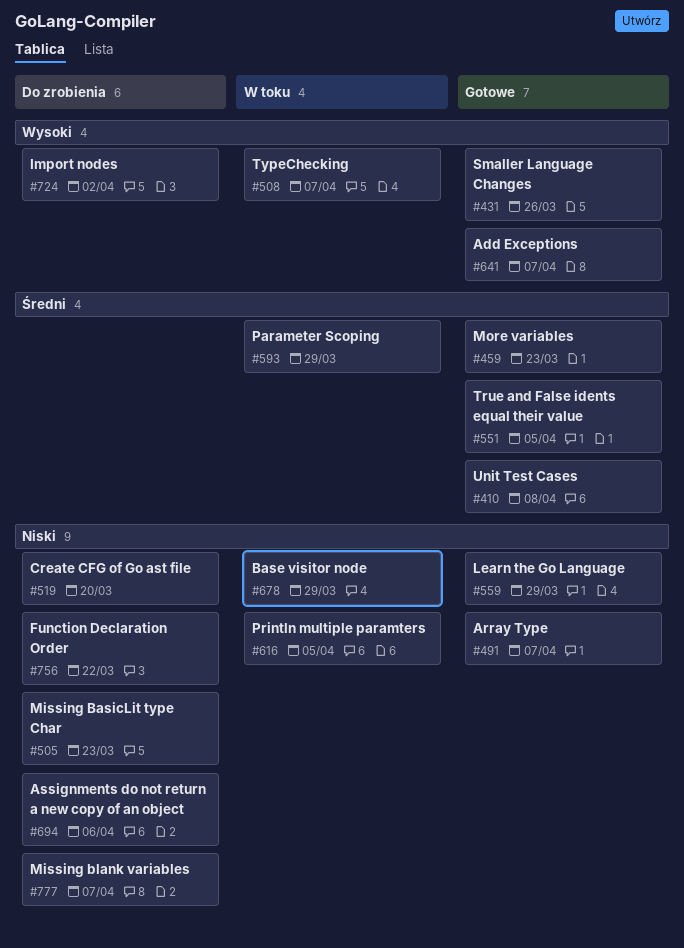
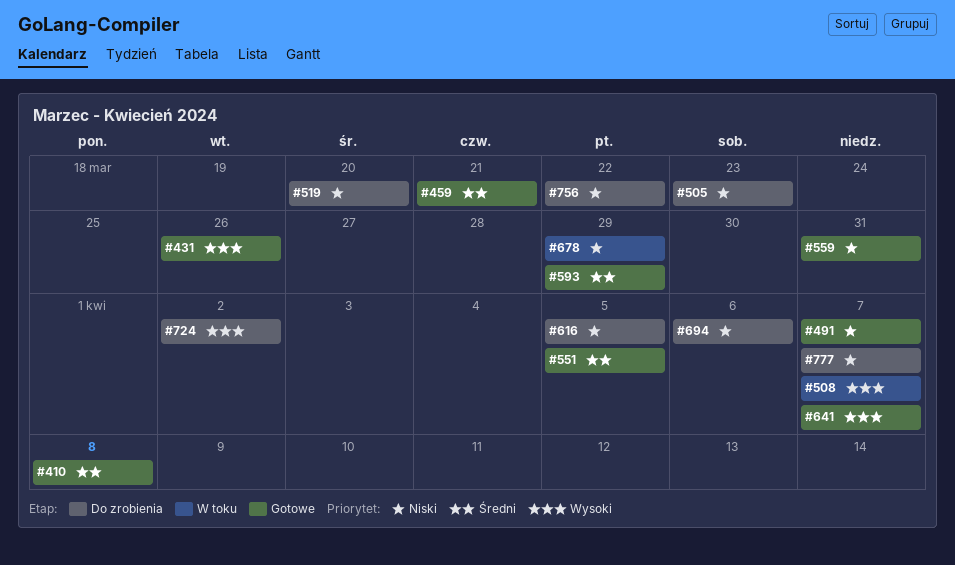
#459, due: Mar 23 -> Mar 21
#559, due: Mar 29 -> Mar 31
#593, status: W toku -> Gotowe
#616, status: W toku -> Do zrobienia

